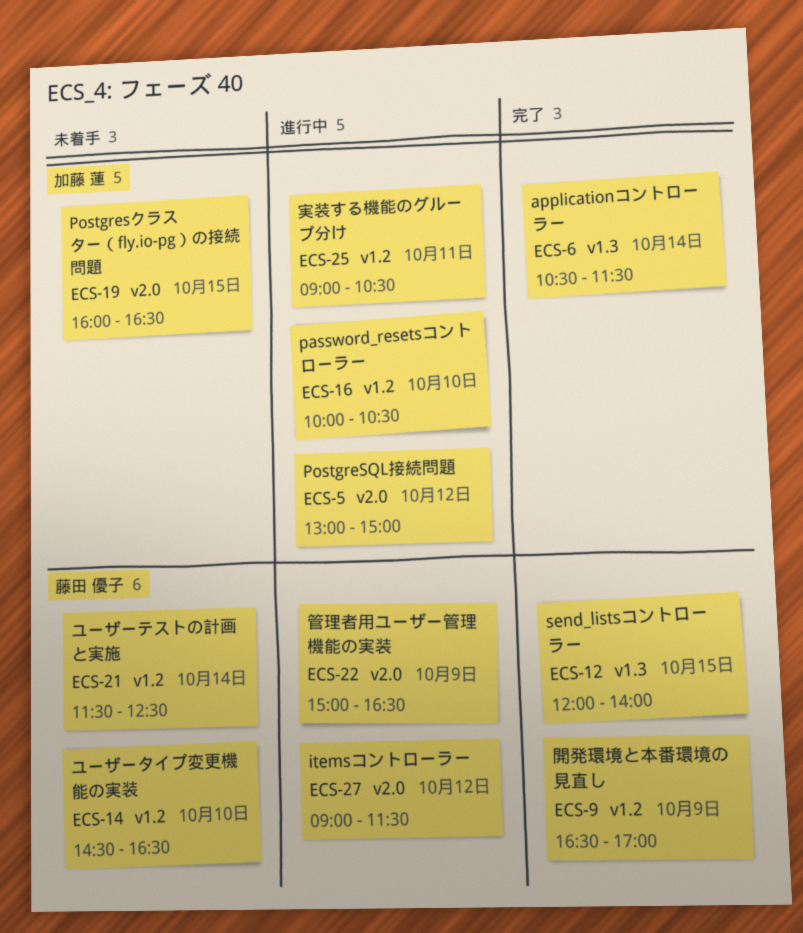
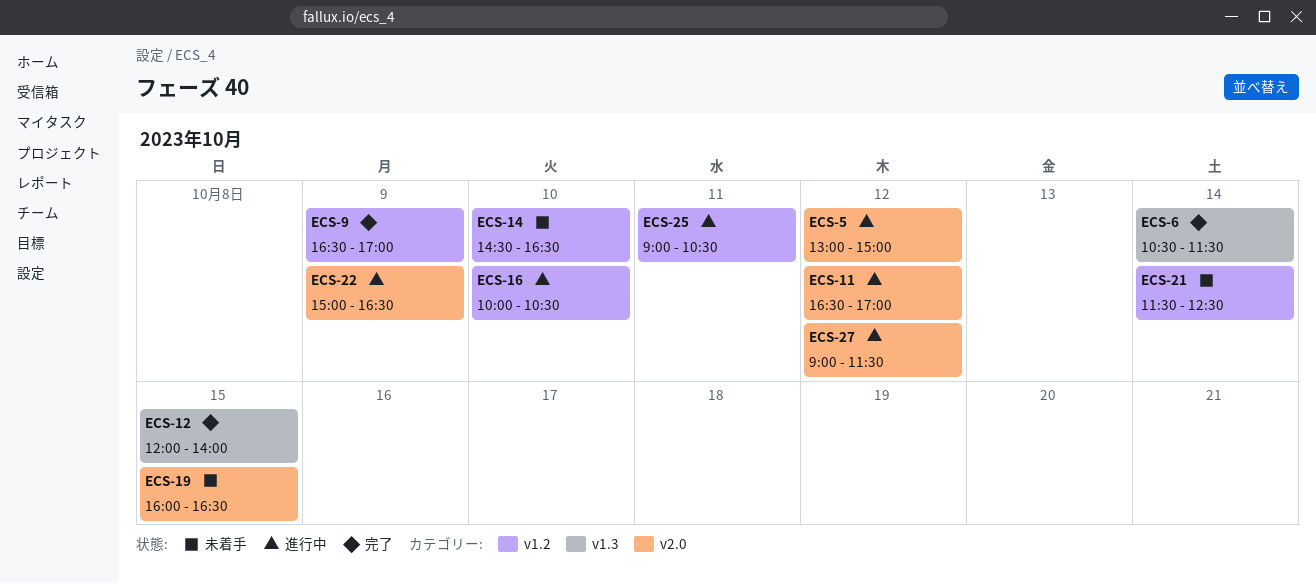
ECS-11: none -> present

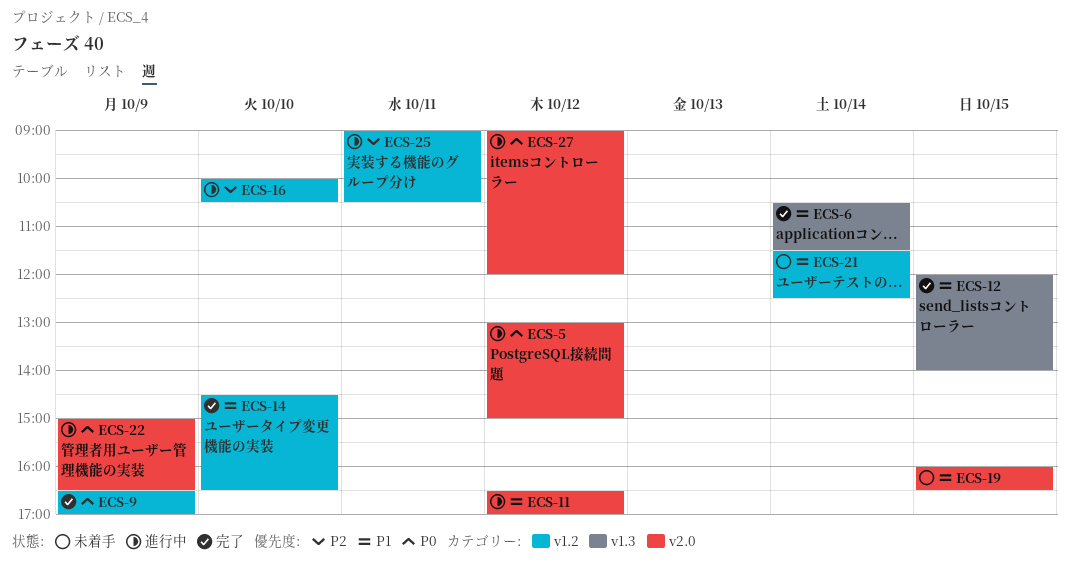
ECS-14, status: 未着手 -> 完了
ECS-27, ends: 11:30 -> 12:00

